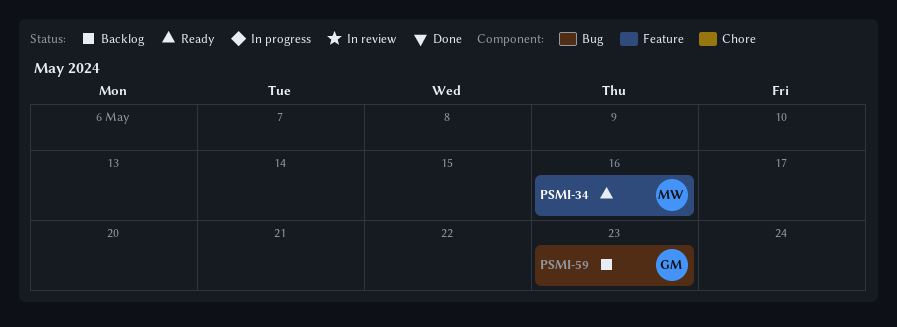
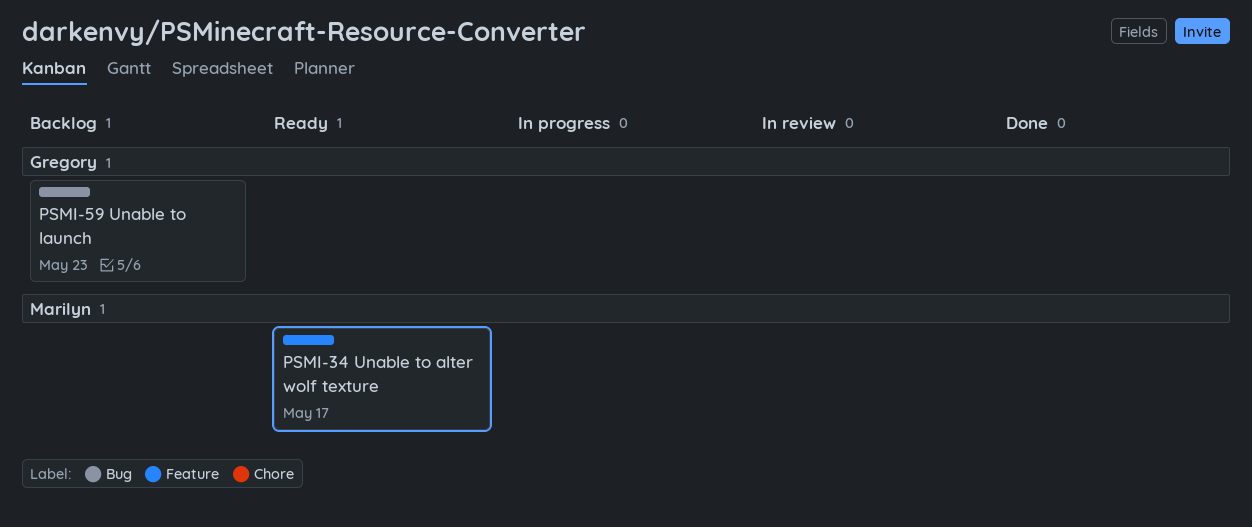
PSMI-34, due: May 16 -> May 17

